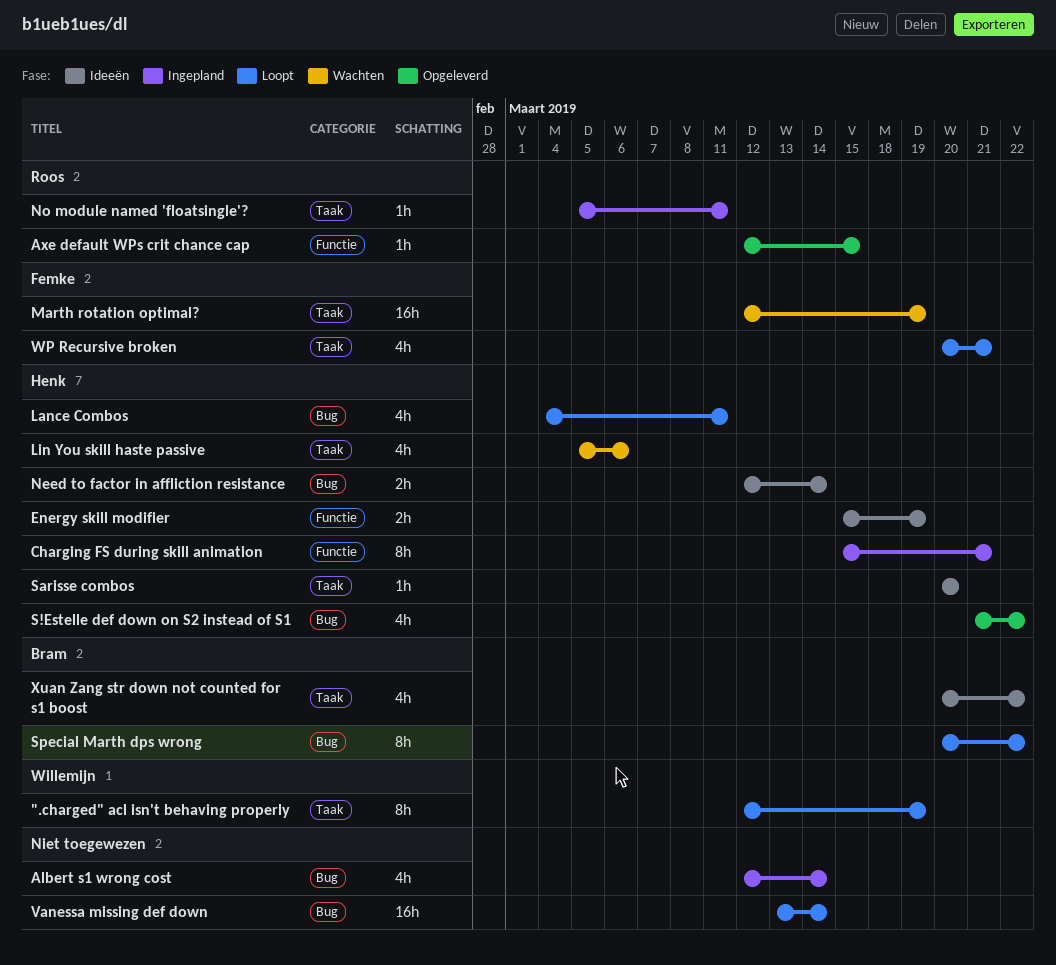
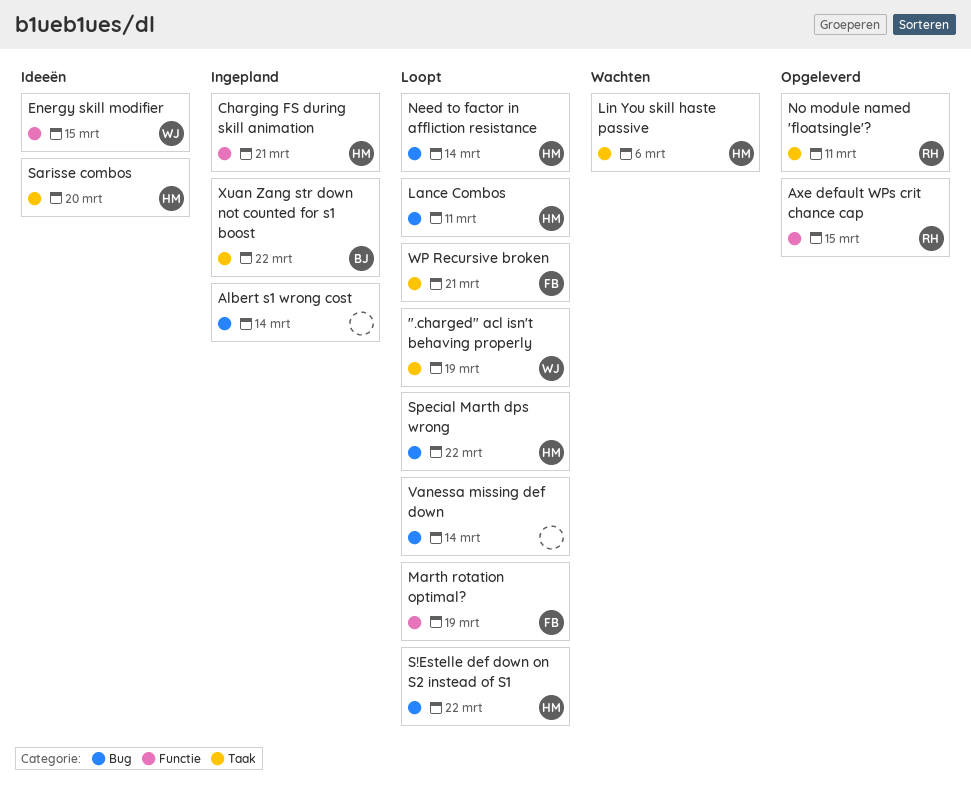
Energy skill modifier, owner: Henk -> Willemijn
Energy skill modifier, due: Mar 19 -> Mar 15
Marth rotation optimal?, status: Wachten -> Loopt
Marth rotation optimal?, label: Taak -> Functie
Need to factor in affliction resistance, status: Ideeën -> Loopt
No module named 'floatsingle'?, status: Ingepland -> Opgeleverd
S!Estelle def down on S2 instead of S1, status: Opgeleverd -> Loopt
Special Marth dps wrong, owner: Bram -> Henk
Xuan Zang str down not counted for s1 boost, status: Ideeën -> Ingepland

